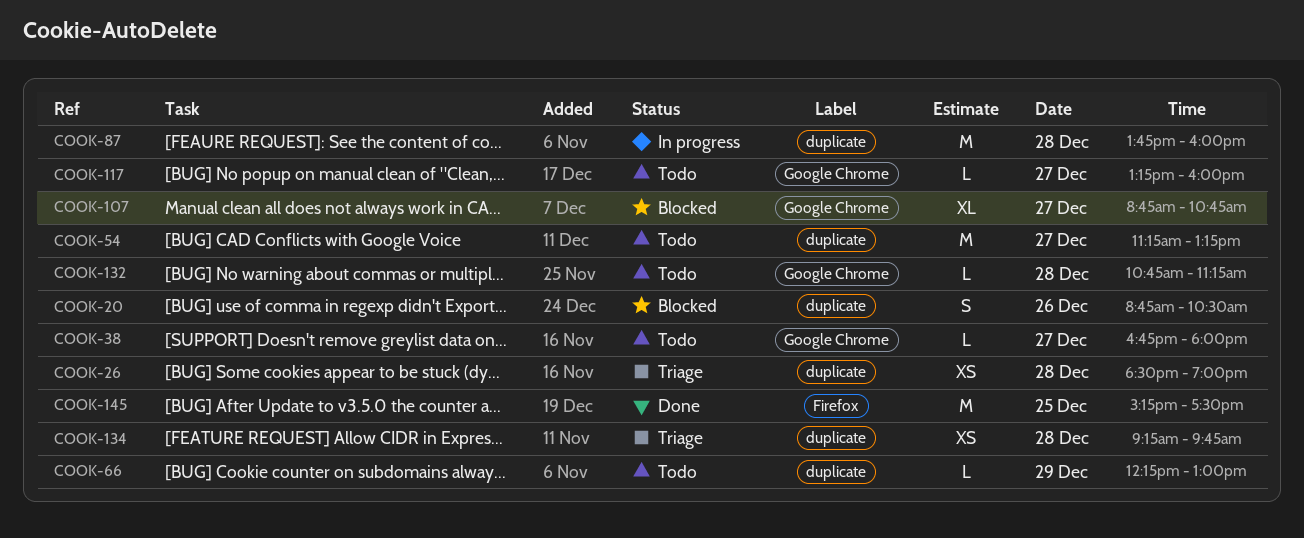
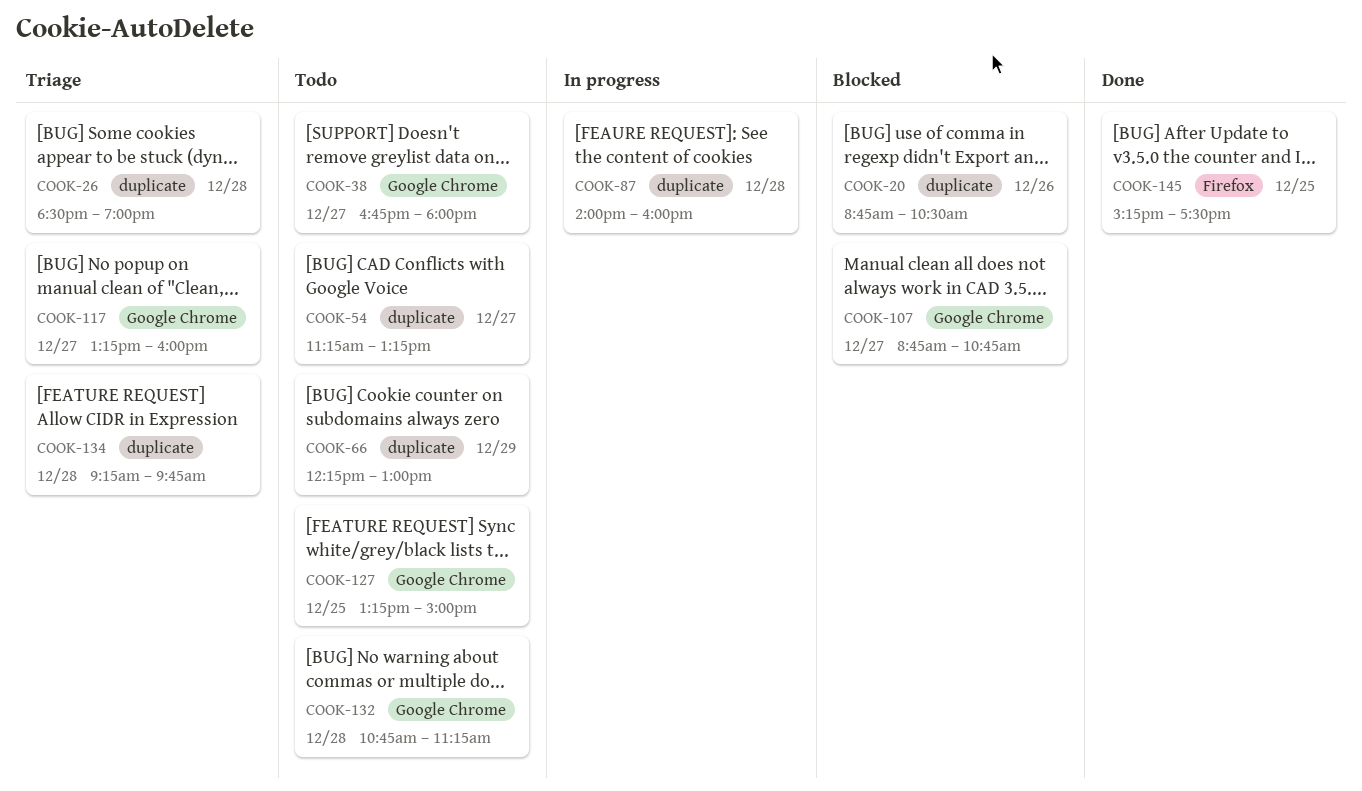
COOK-87, begins: 13:45 -> 14:00
COOK-117, status: Todo -> Triage
COOK-127: none -> present

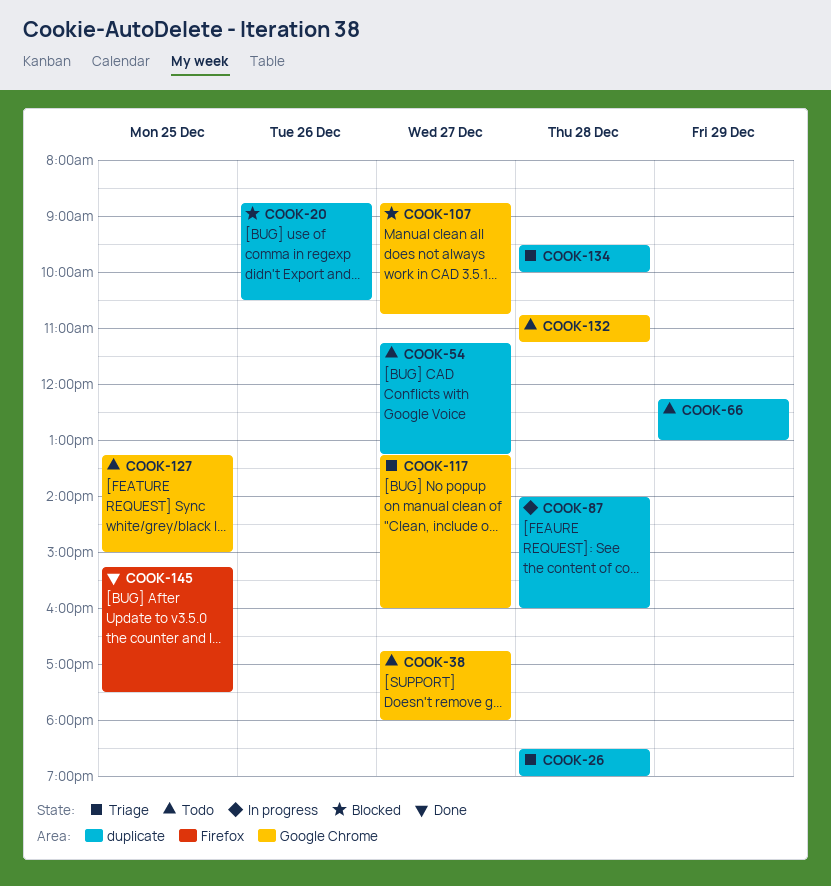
COOK-134, begins: 09:15 -> 09:30
COOK-134, ends: 09:45 -> 10:00

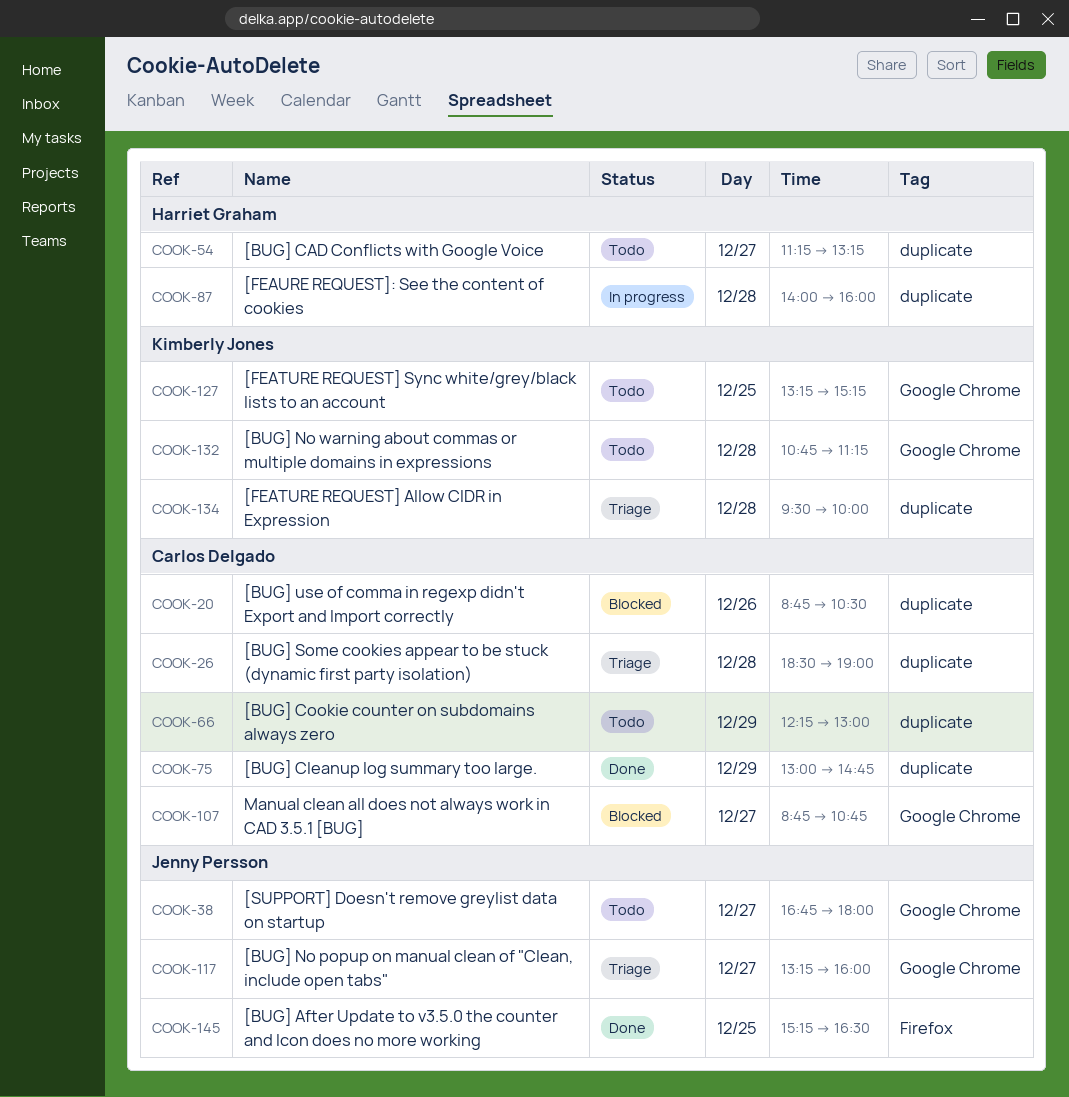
COOK-75: none -> present
COOK-127, ends: 15:00 -> 15:15
COOK-145, ends: 17:30 -> 16:30

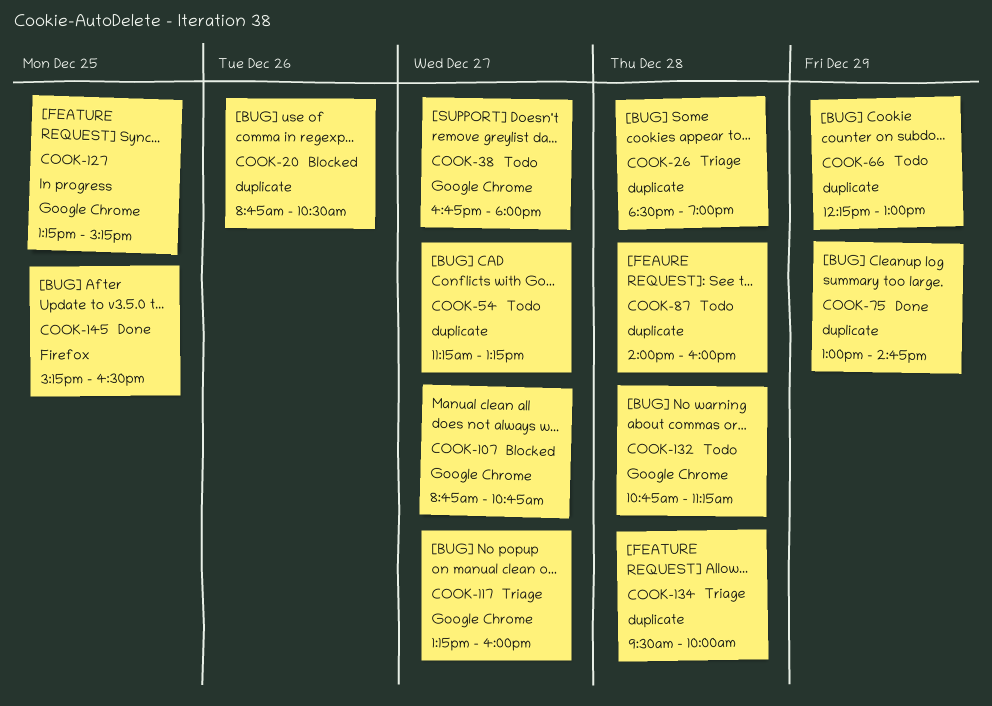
COOK-87, status: In progress -> Todo
COOK-127, status: Todo -> In progress

